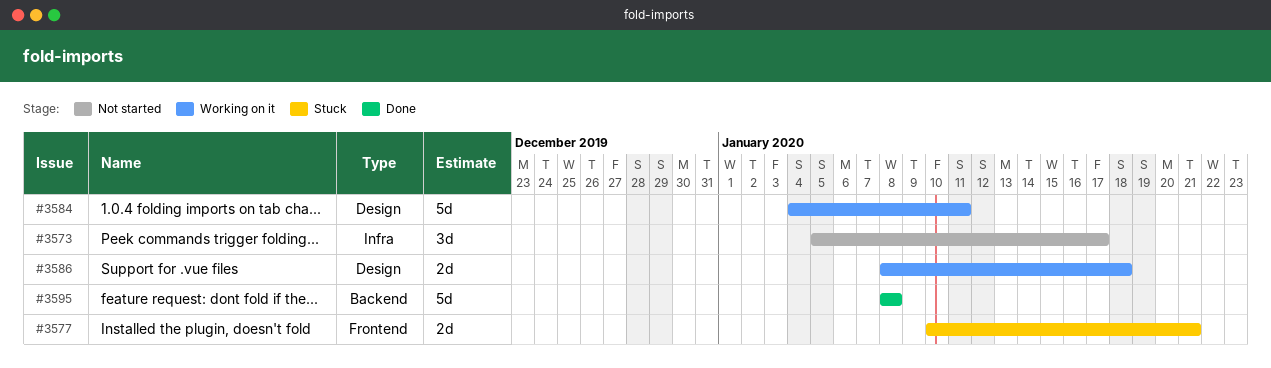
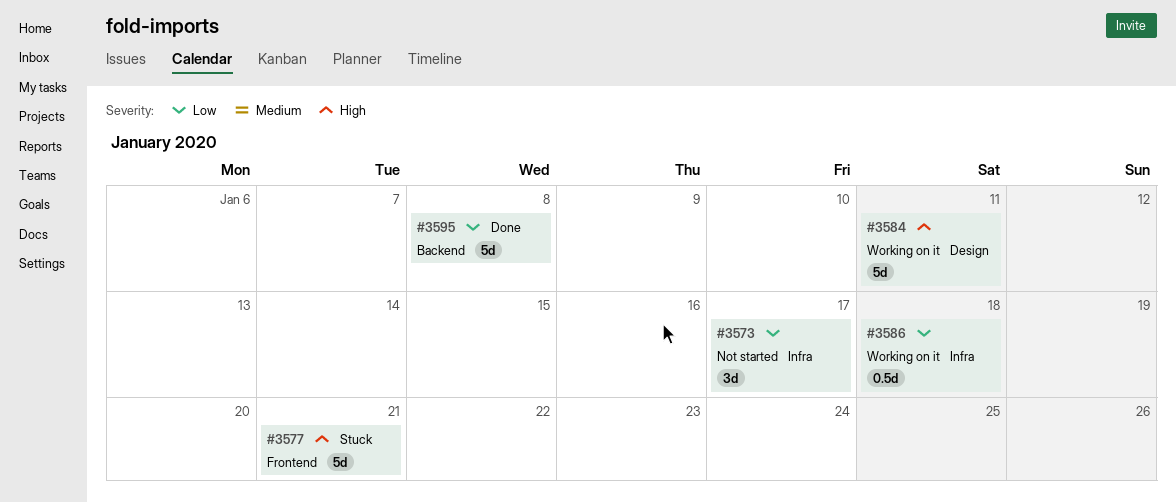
#3577, estimate: 2d -> 5d
#3586, label: Design -> Infra
#3586, estimate: 2d -> 0.5d

